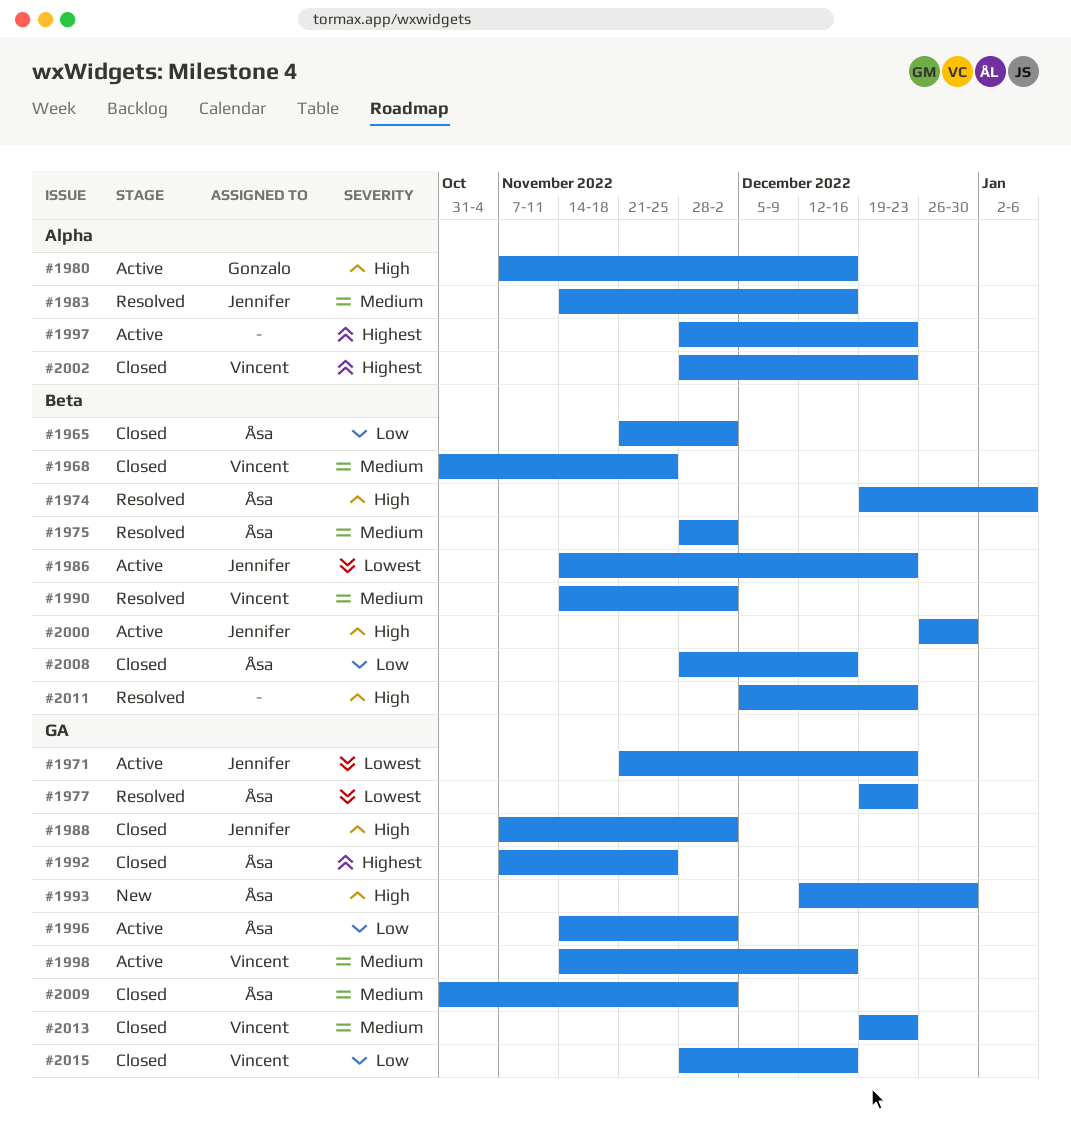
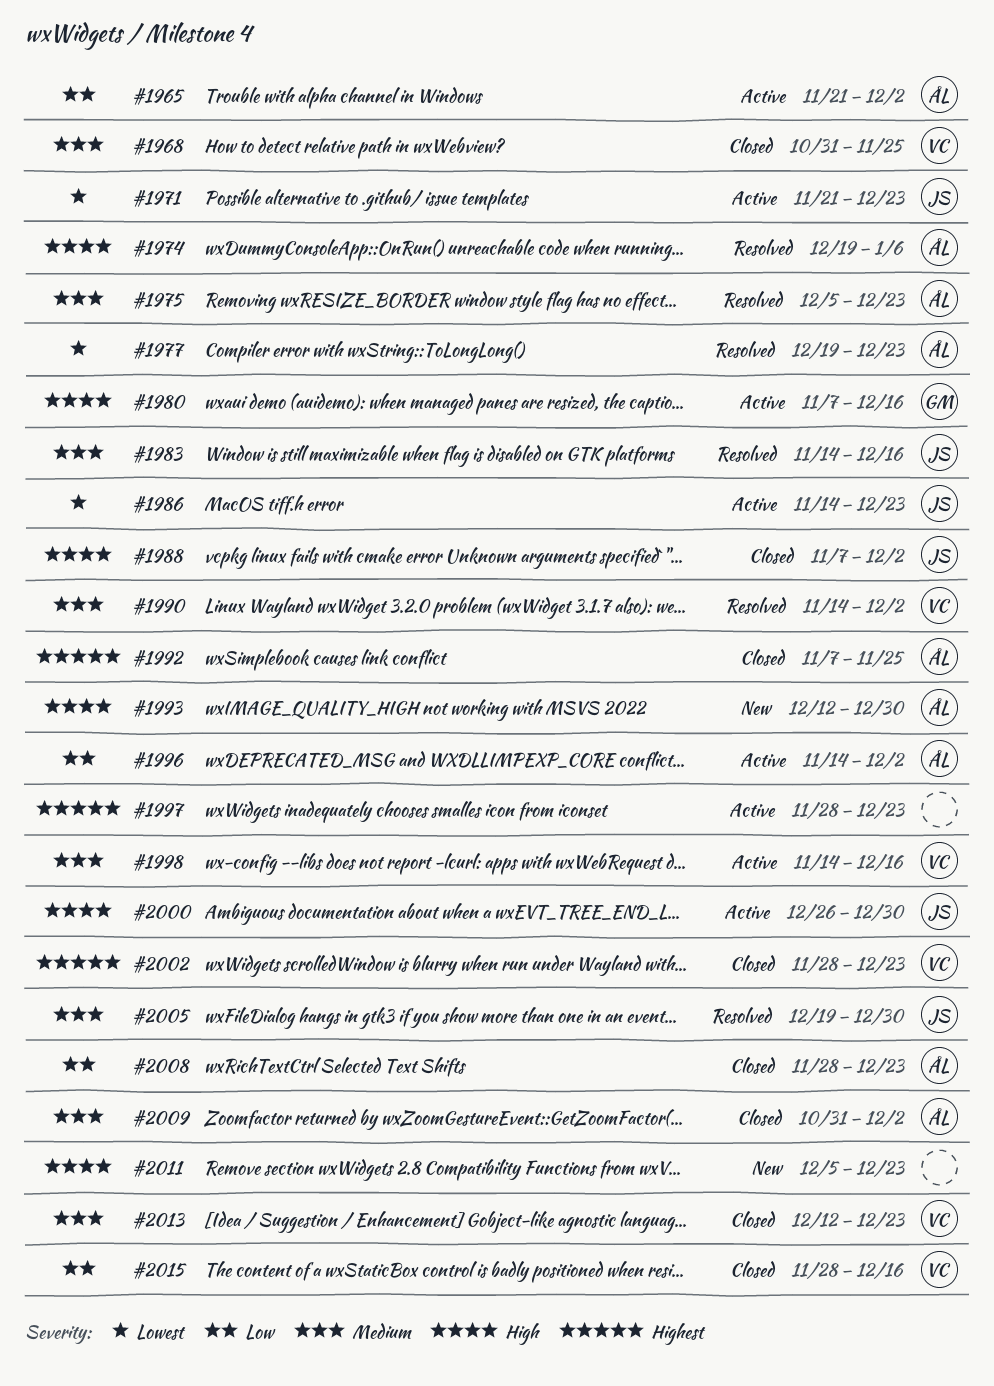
#1965, status: Closed -> Active
#1975, start: Nov 28 -> Dec 5
#1975, due: Dec 2 -> Dec 23
#2005: none -> present
#2008, due: Dec 16 -> Dec 23
#2011, status: Resolved -> New
#2013, start: Dec 19 -> Dec 12

